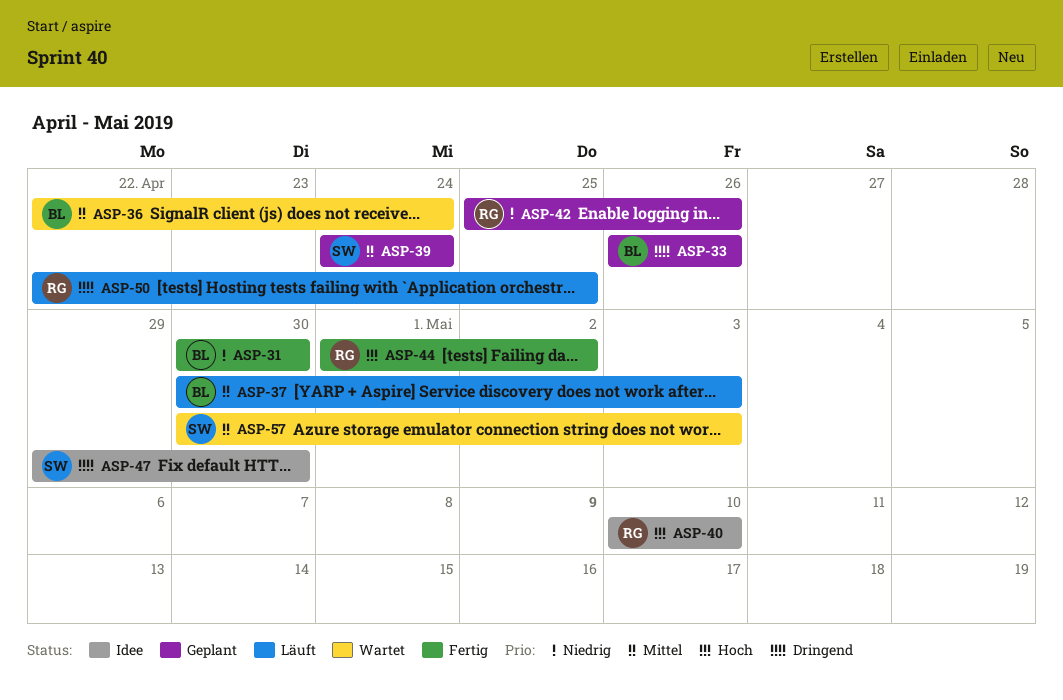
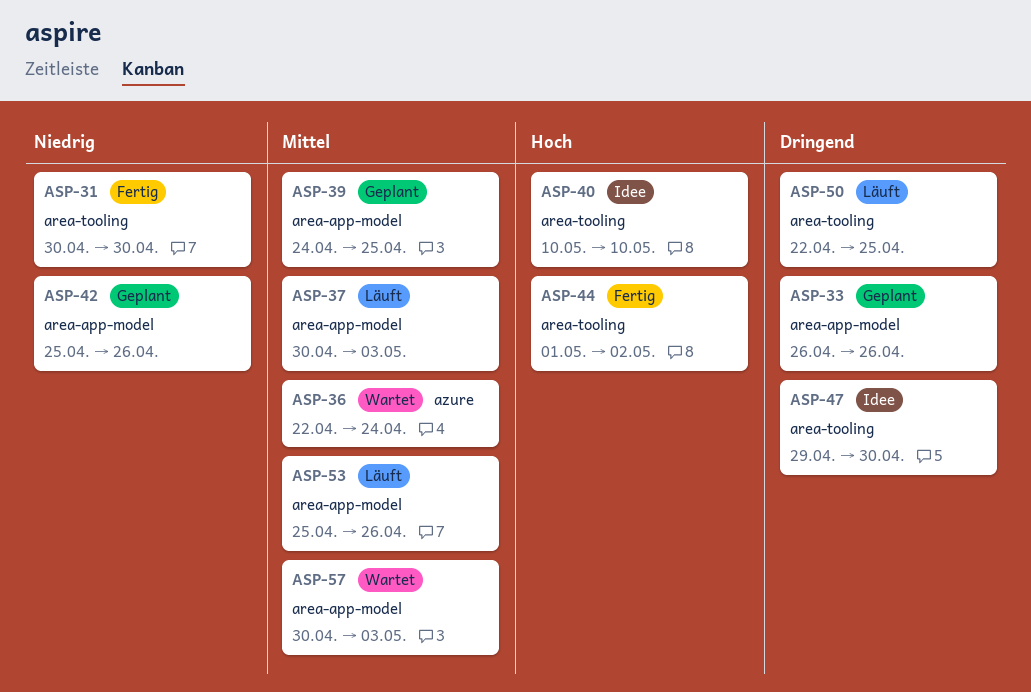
ASP-39, due: Apr 24 -> Apr 25
ASP-53: none -> present

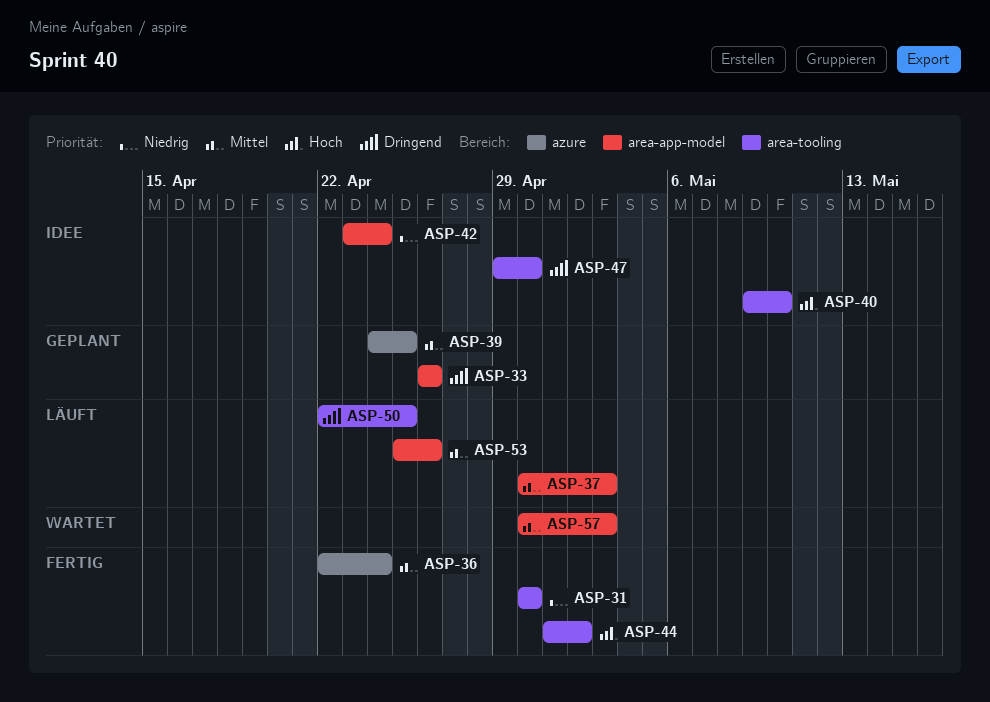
ASP-36, status: Wartet -> Fertig
ASP-39, label: area-app-model -> azure
ASP-40, start: May 10 -> May 9
ASP-42, status: Geplant -> Idee
ASP-42, start: Apr 25 -> Apr 23
ASP-42, due: Apr 26 -> Apr 24

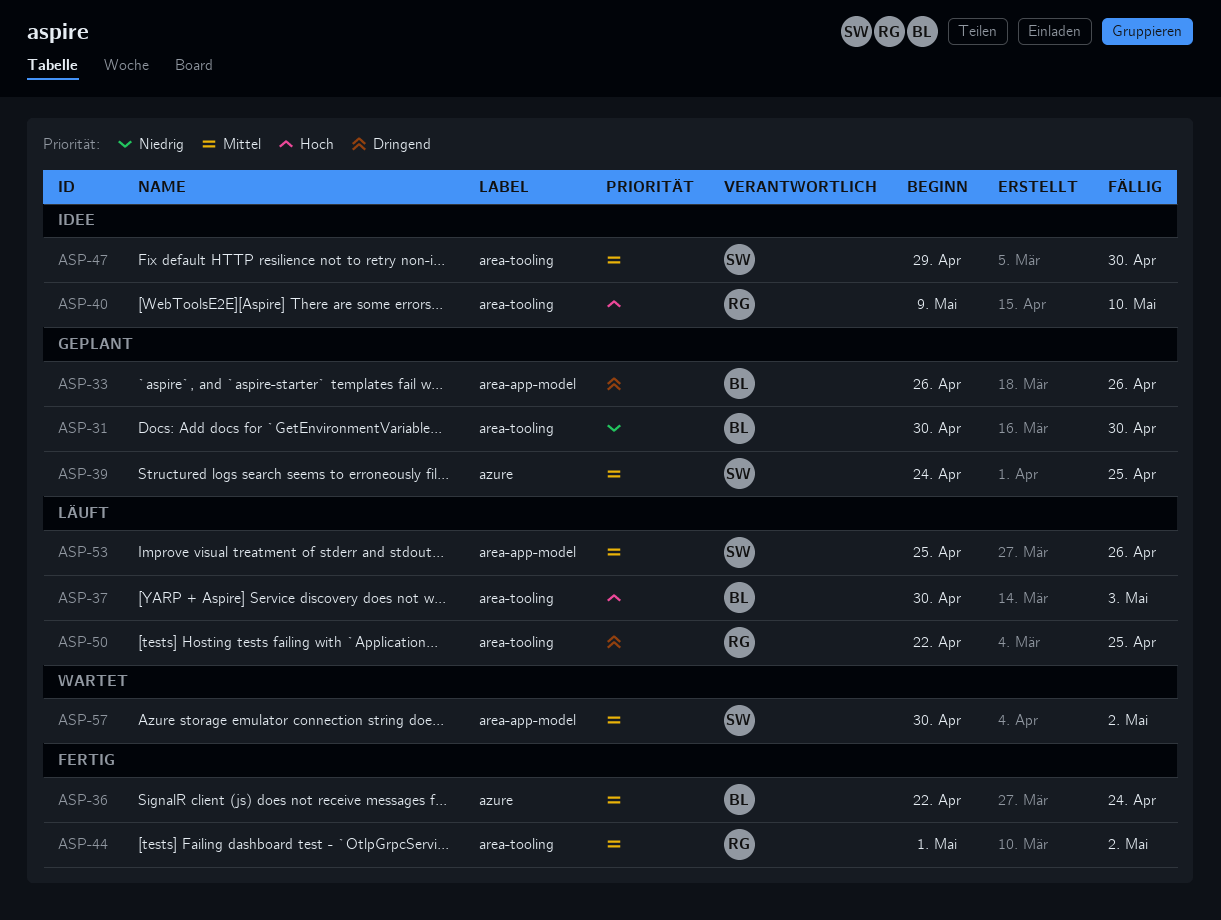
ASP-31, status: Fertig -> Geplant
ASP-37, priority: Mittel -> Hoch
ASP-37, label: area-app-model -> area-tooling
ASP-42: present -> none
ASP-44, priority: Hoch -> Mittel
ASP-47, priority: Dringend -> Mittel
ASP-57, due: May 3 -> May 2

